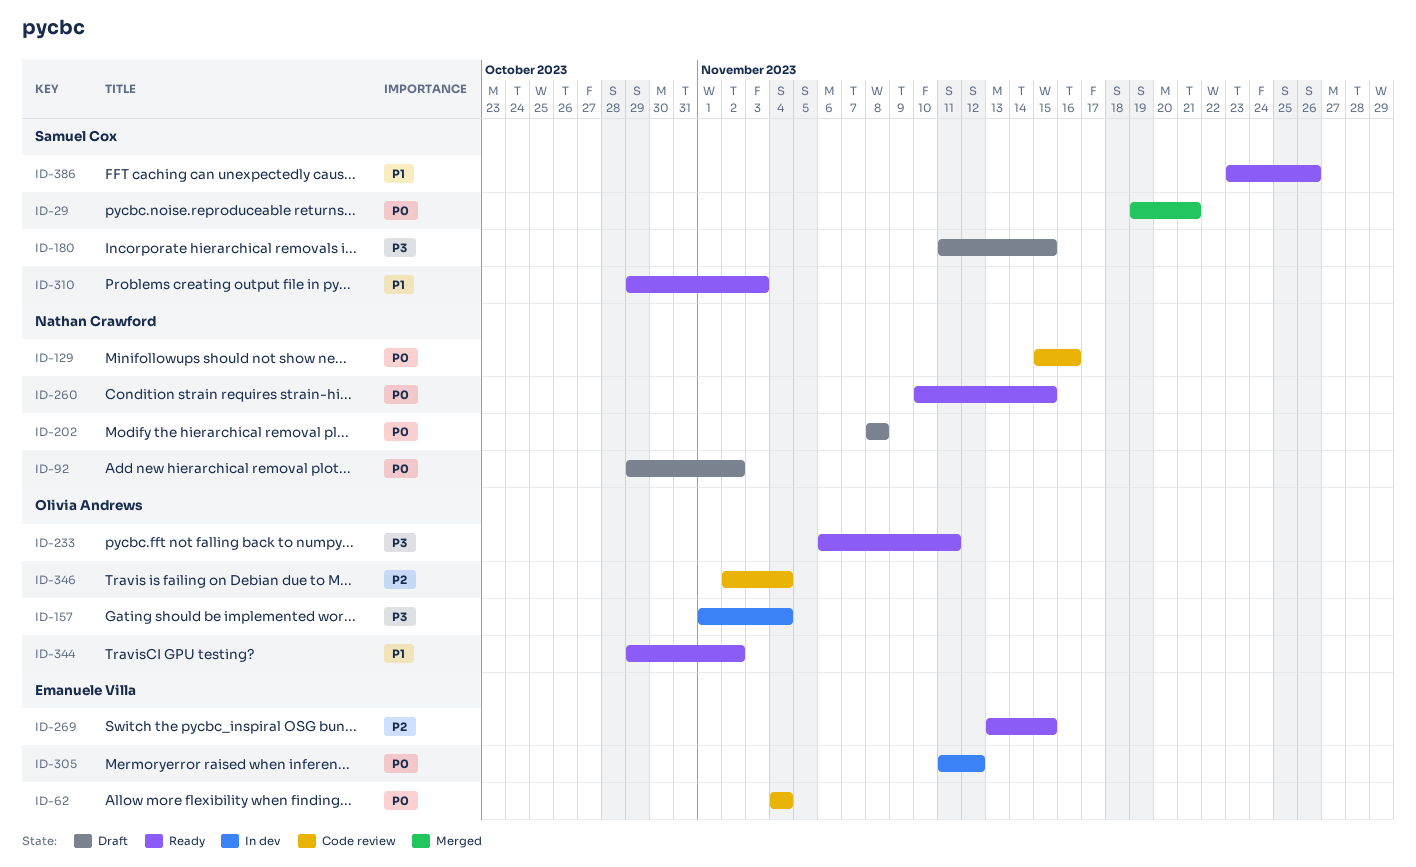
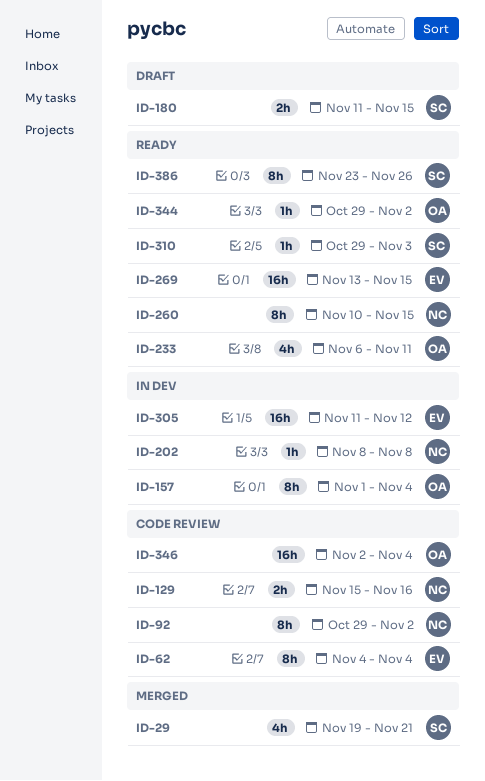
ID-92, status: Draft -> Code review
ID-202, status: Draft -> In dev

